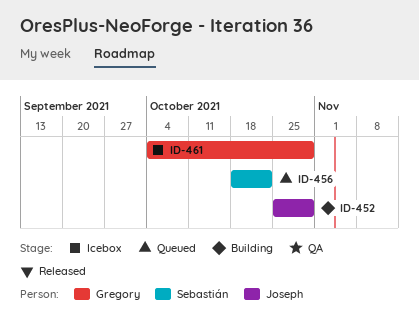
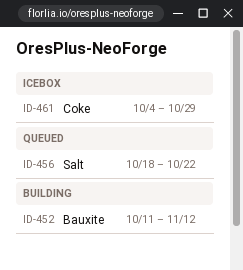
ID-452, start: Oct 25 -> Oct 11
ID-452, due: Oct 29 -> Nov 12

